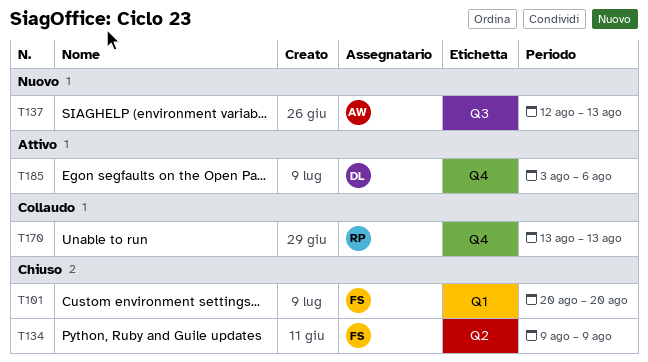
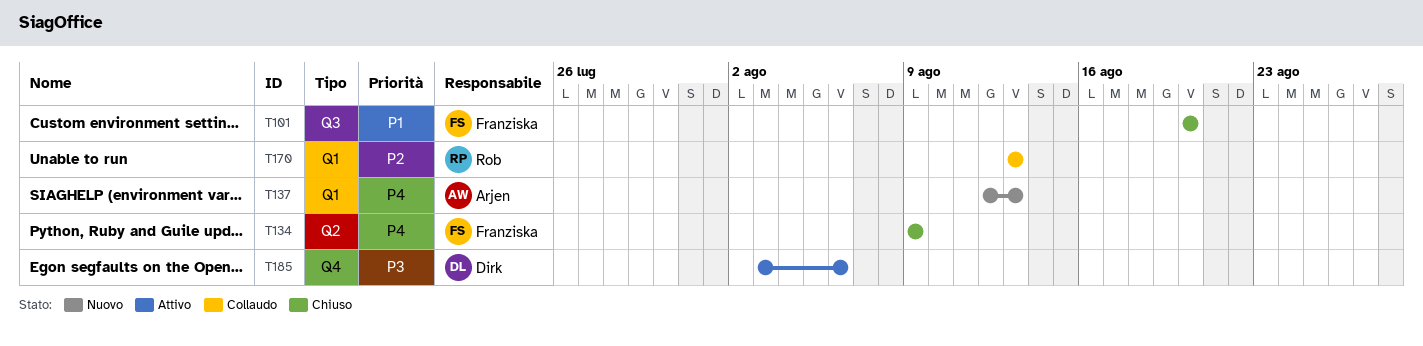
T101, label: Q1 -> Q3
T137, label: Q3 -> Q1
T170, label: Q4 -> Q1

